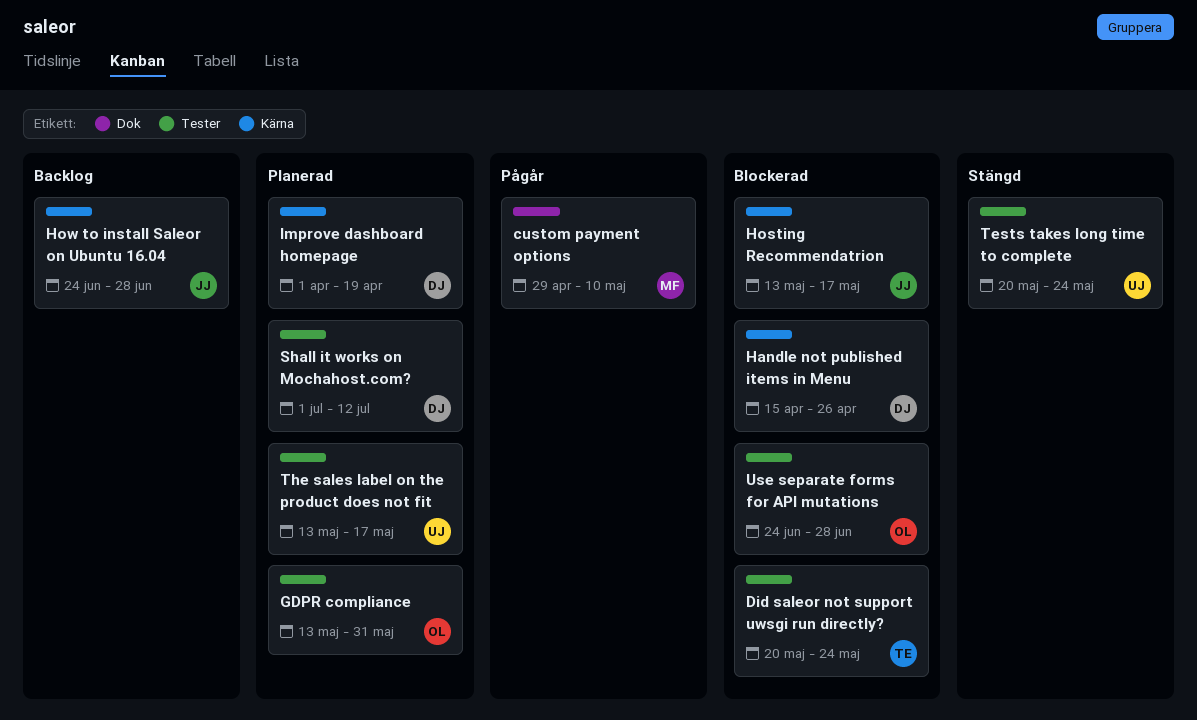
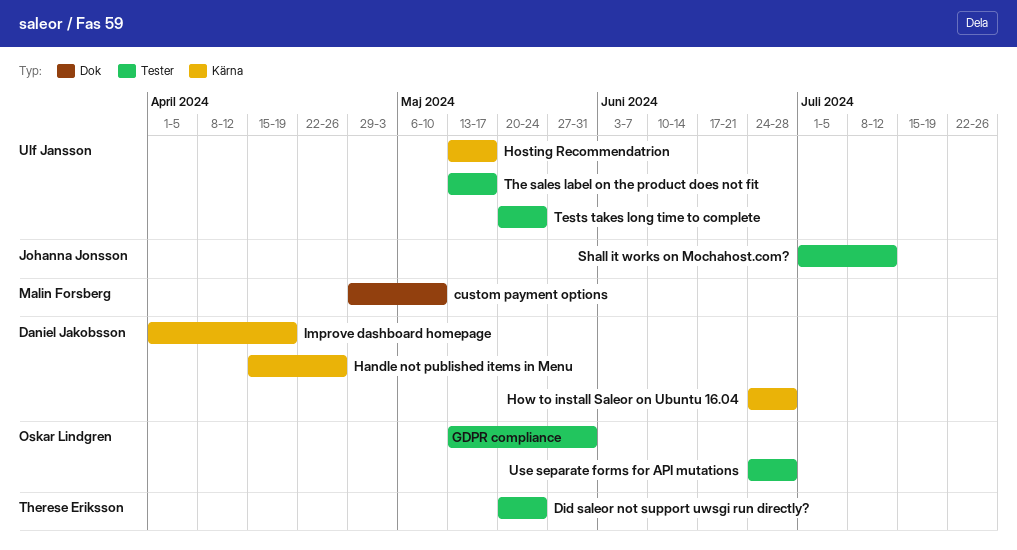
Hosting Recommendatrion, owner: Johanna Jonsson -> Ulf Jansson
How to install Saleor on Ubuntu 16.04, owner: Johanna Jonsson -> Daniel Jakobsson
Shall it works on Mochahost.com?, owner: Daniel Jakobsson -> Johanna Jonsson

